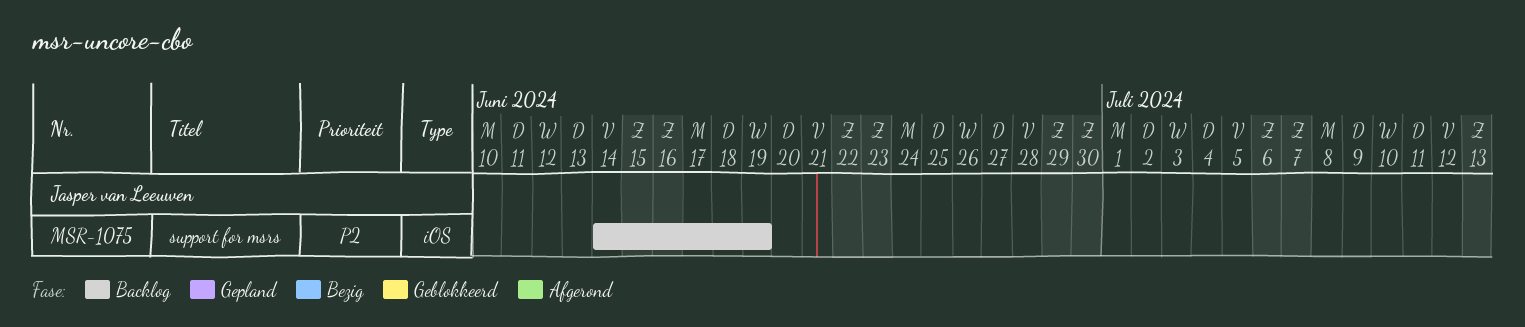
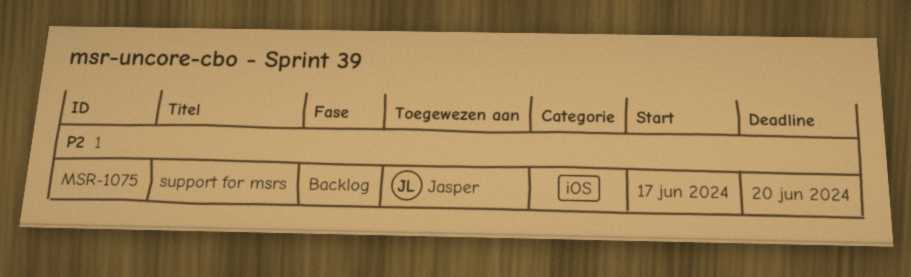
MSR-1075, start: Jun 14 -> Jun 17
MSR-1075, due: Jun 19 -> Jun 20

